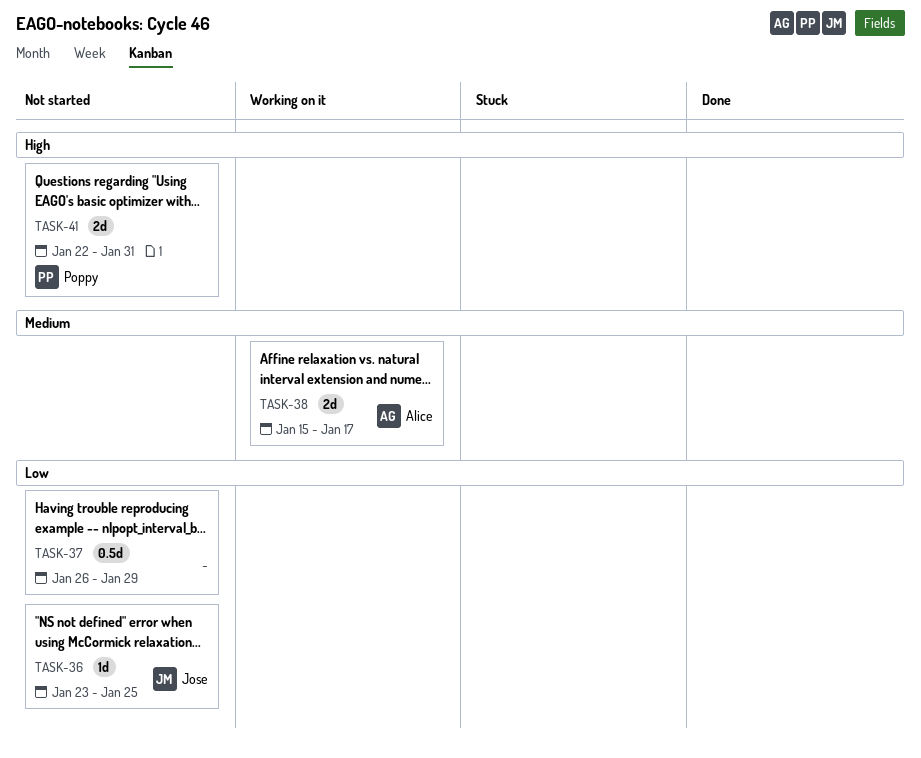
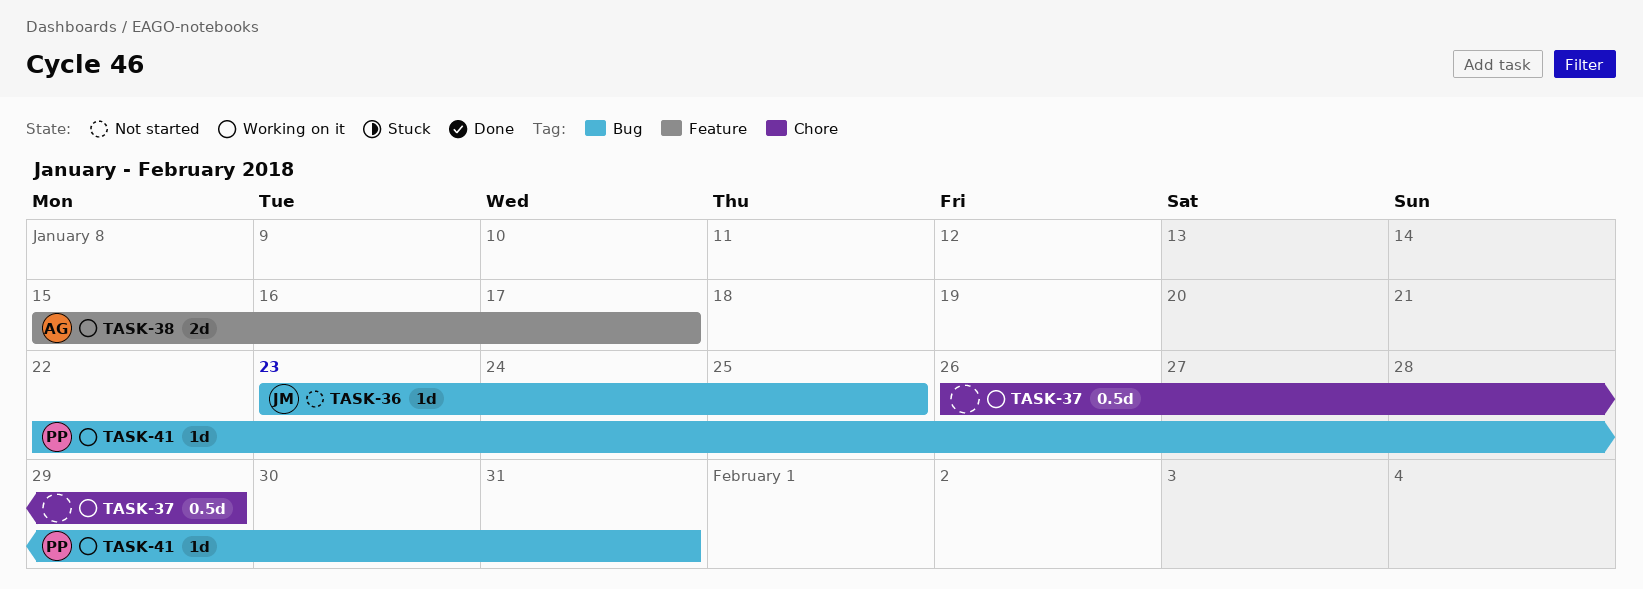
TASK-37, status: Not started -> Working on it
TASK-41, status: Not started -> Working on it
TASK-41, estimate: 2d -> 1d

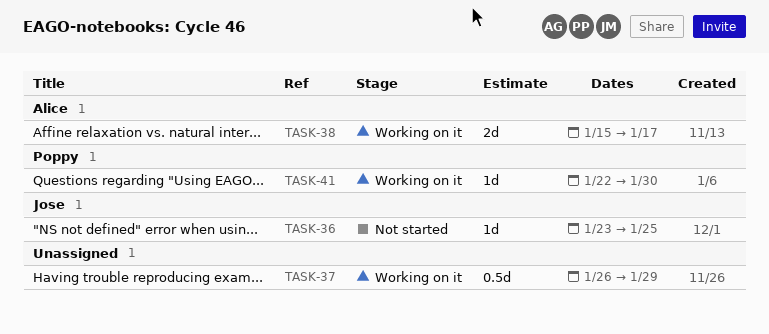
TASK-41, due: Jan 31 -> Jan 30

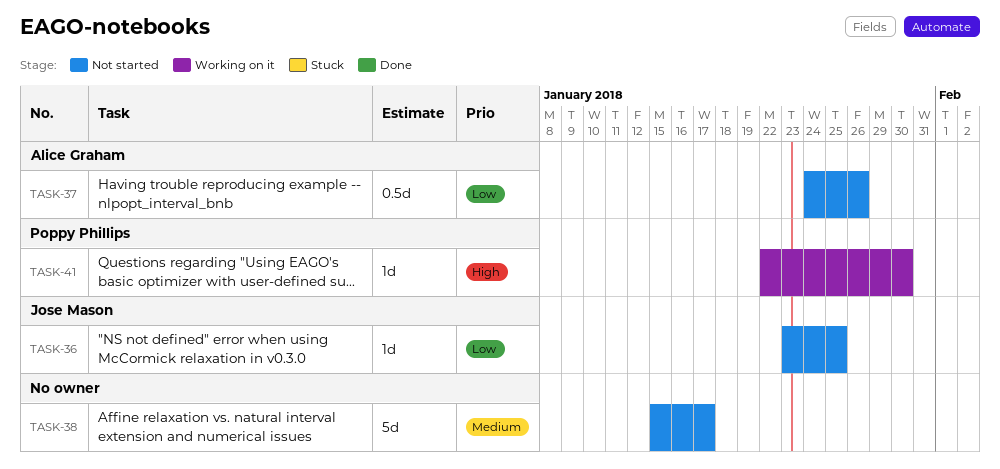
TASK-37, status: Working on it -> Not started
TASK-37, owner: none -> Alice Graham
TASK-37, start: Jan 26 -> Jan 24
TASK-37, due: Jan 29 -> Jan 26
TASK-38, status: Working on it -> Not started
TASK-38, owner: Alice Graham -> none
TASK-38, estimate: 2d -> 5d

